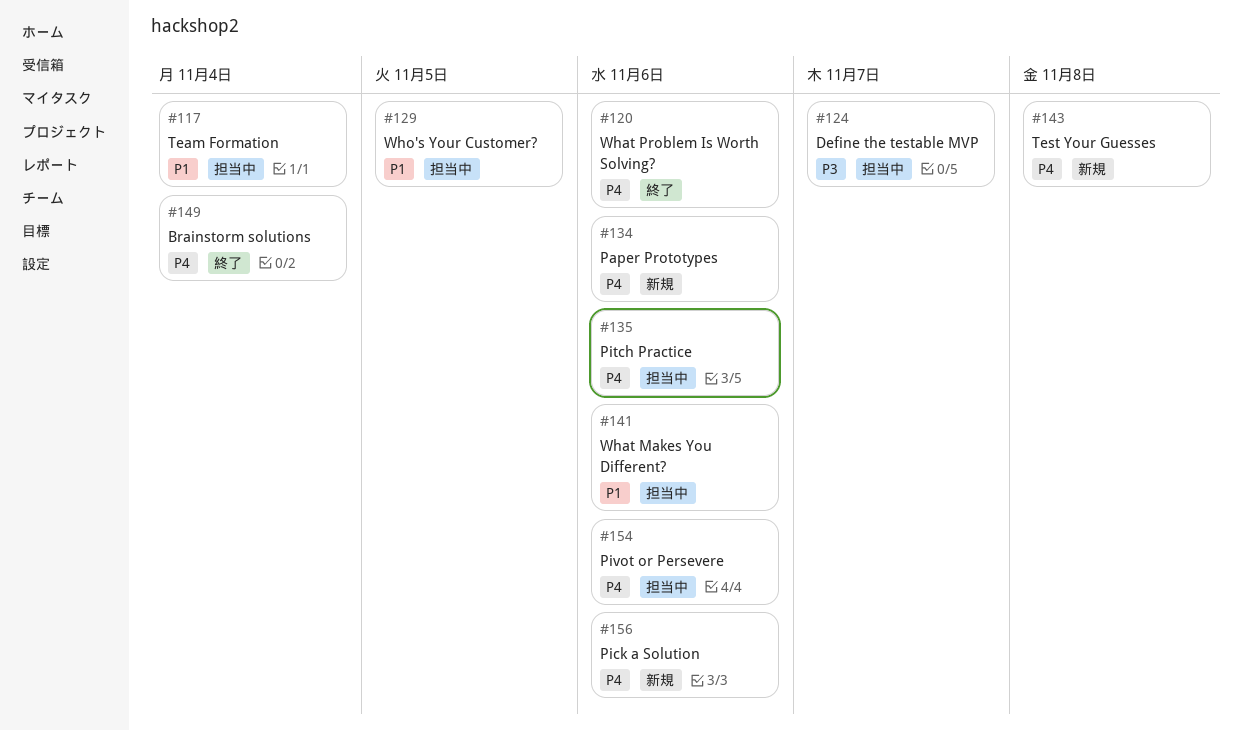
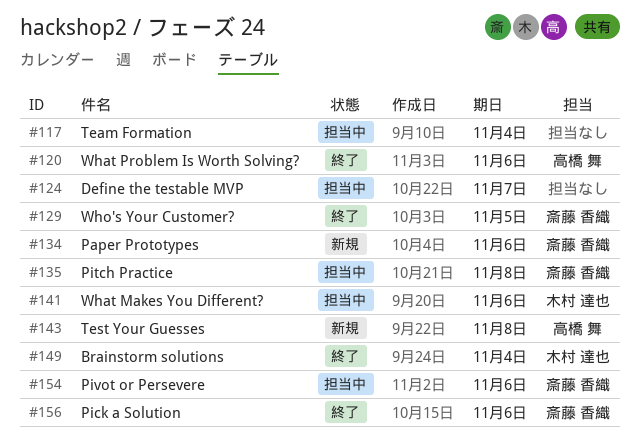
#129, status: 担当中 -> 終了
#135, due: Nov 6 -> Nov 8
#156, status: 新規 -> 終了

